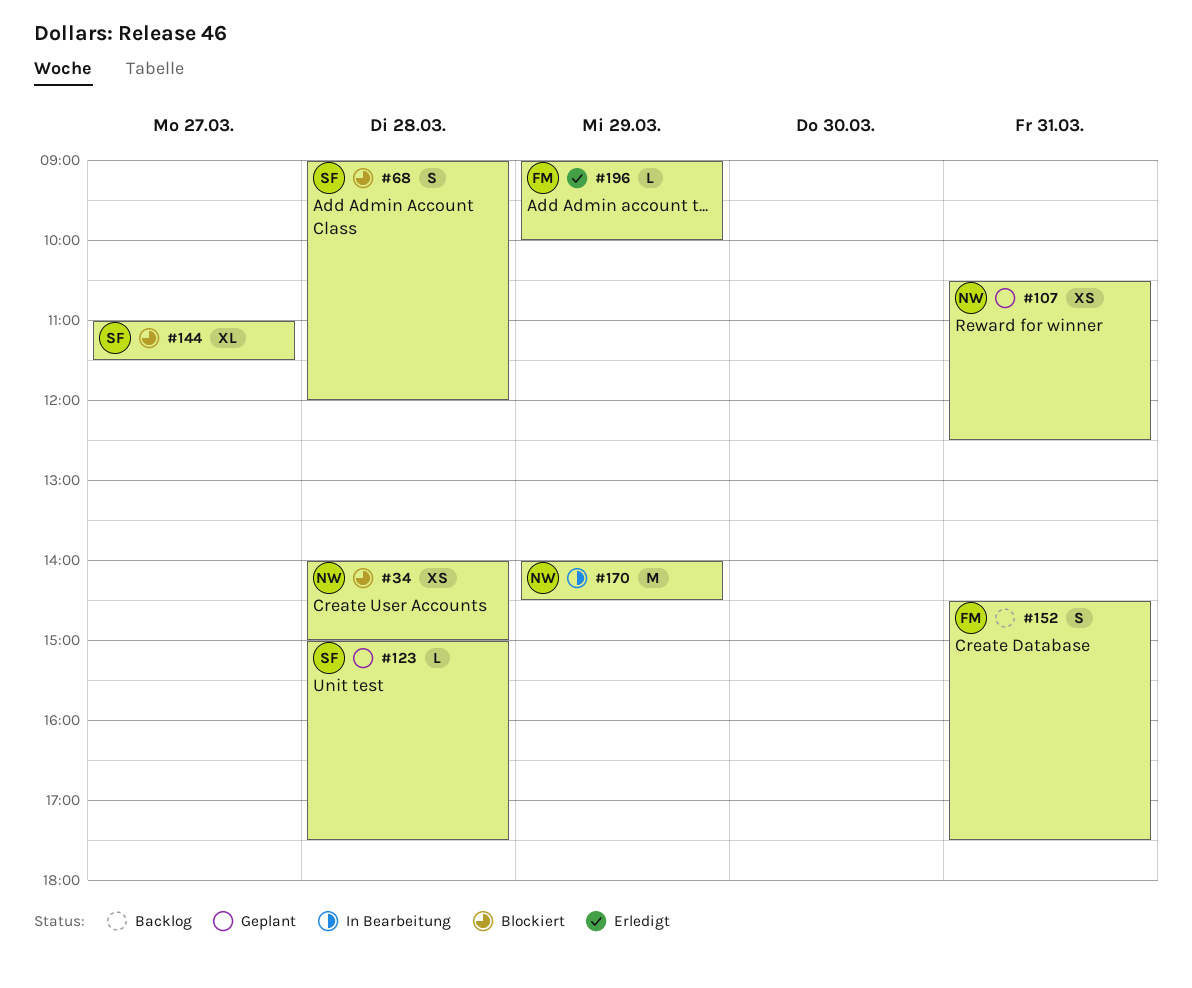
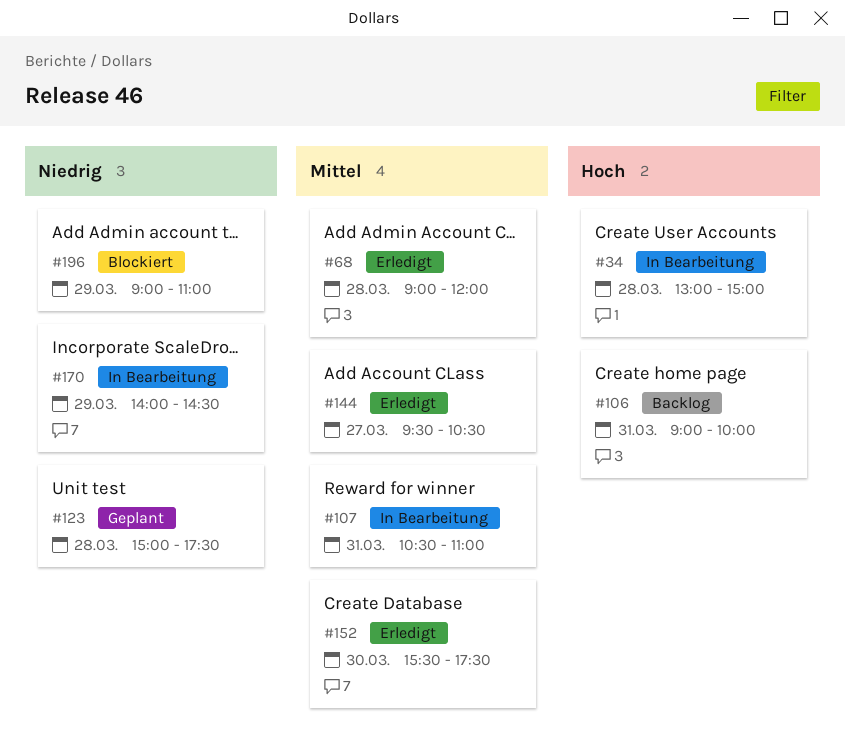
#34, status: Blockiert -> In Bearbeitung
#34, begins: 14:00 -> 13:00
#68, status: Blockiert -> Erledigt
#106: none -> present
#107, status: Geplant -> In Bearbeitung
#107, ends: 12:30 -> 11:00
#144, status: Blockiert -> Erledigt
#144, begins: 11:00 -> 09:30
#144, ends: 11:30 -> 10:30
#152, status: Backlog -> Erledigt
#152, day: Mar 31 -> Mar 30
#152, begins: 14:30 -> 15:30
#196, status: Erledigt -> Blockiert
#196, ends: 10:00 -> 11:00

